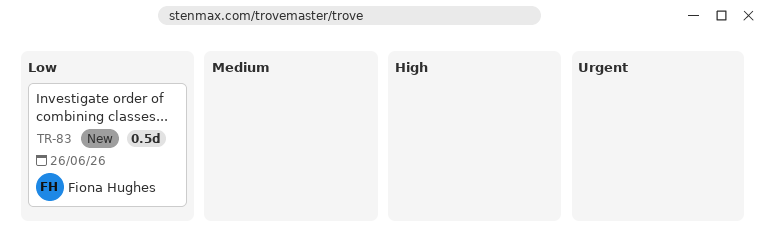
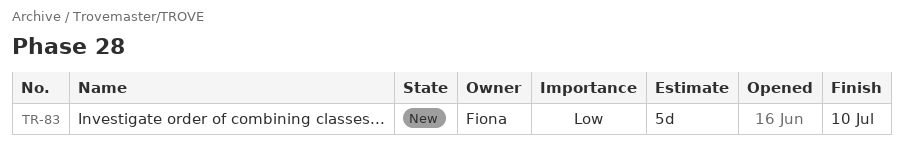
TR-83, estimate: 0.5d -> 5d
TR-83, due: Jun 26 -> Jul 10

